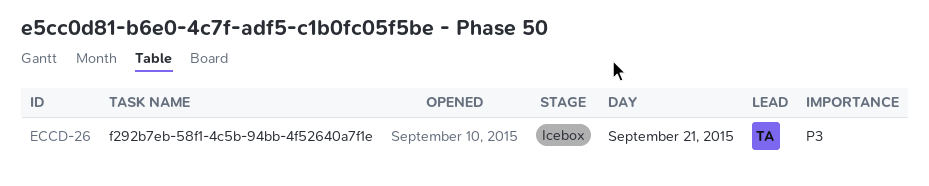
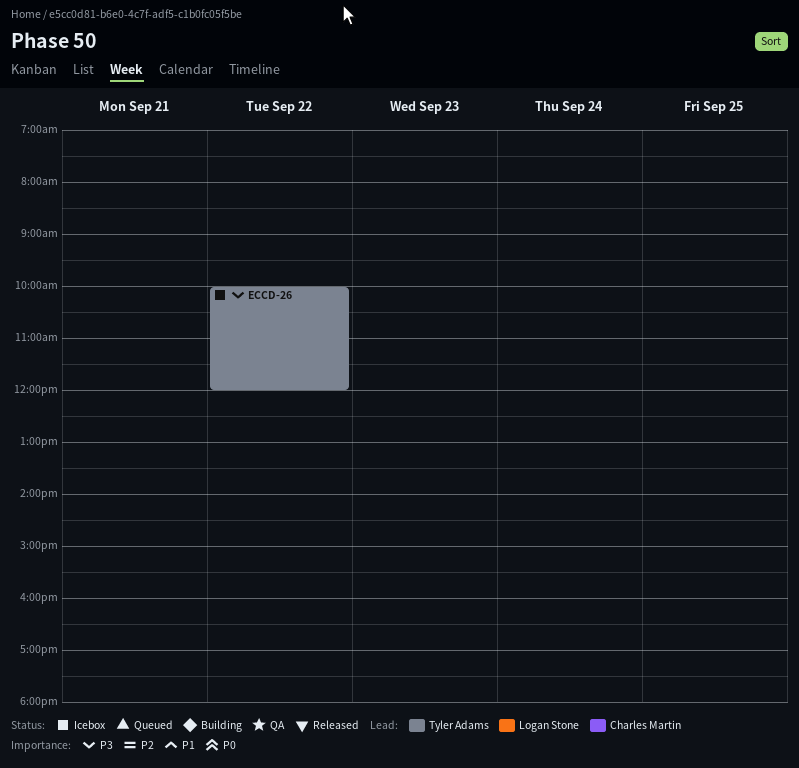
ECCD-26, day: Sep 21 -> Sep 22

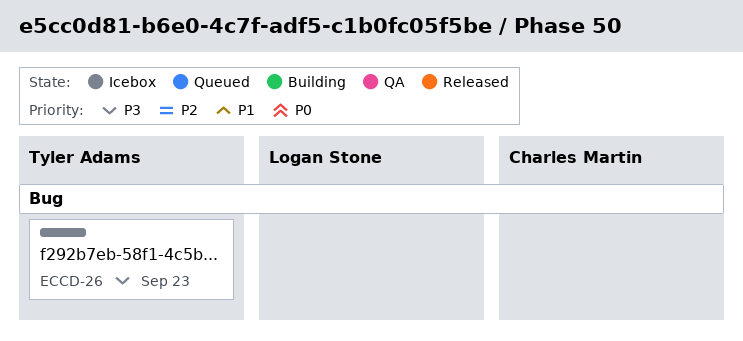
ECCD-26, day: Sep 22 -> Sep 23

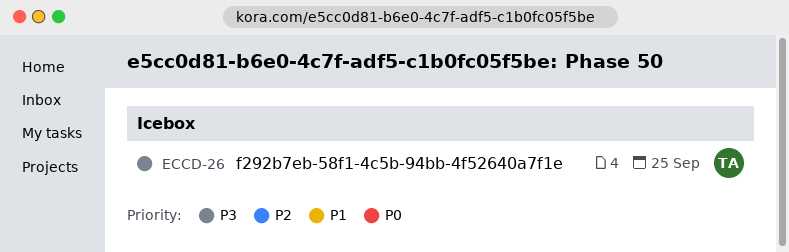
ECCD-26, day: Sep 23 -> Sep 25

